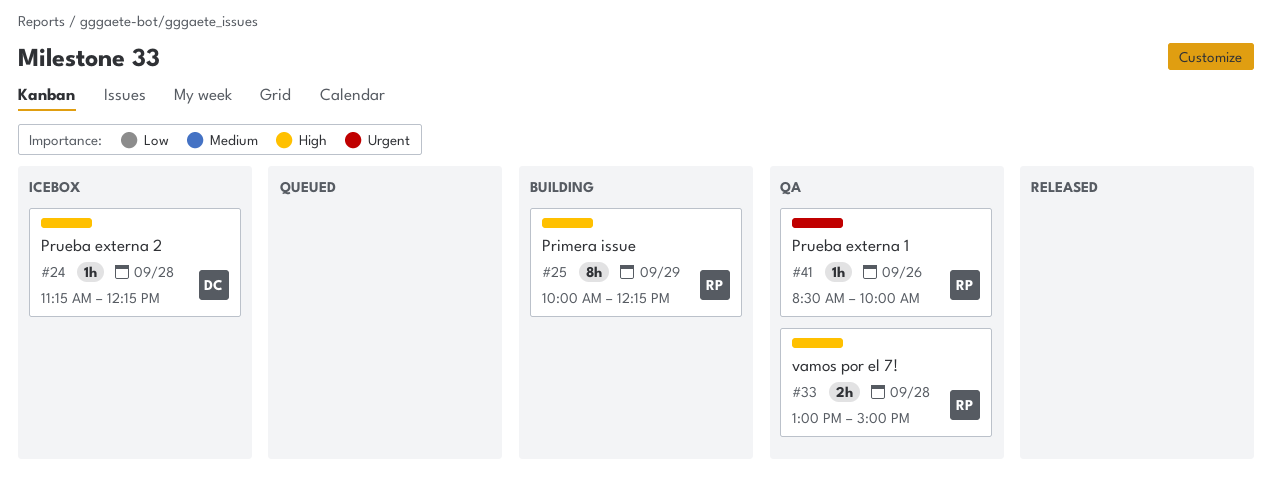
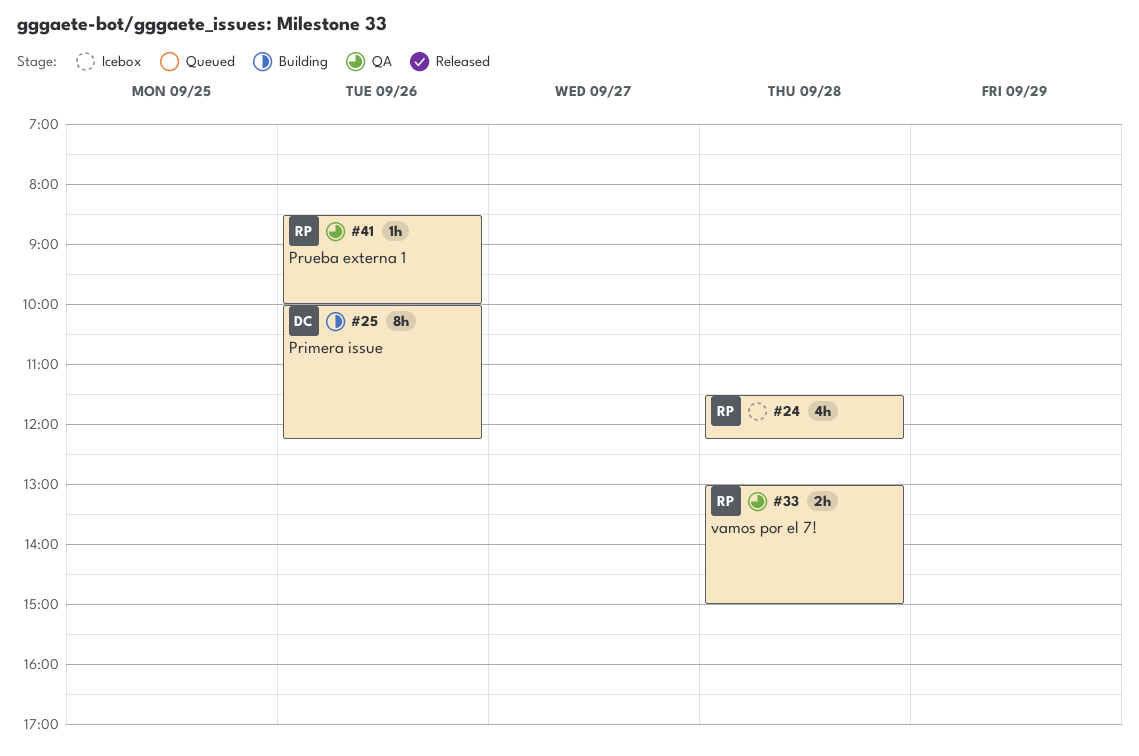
#24, owner: DC -> RP
#24, estimate: 1h -> 4h
#24, begins: 11:15 -> 11:30
#25, owner: RP -> DC
#25, day: Sep 29 -> Sep 26

